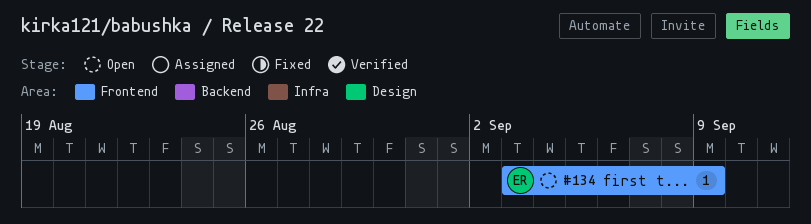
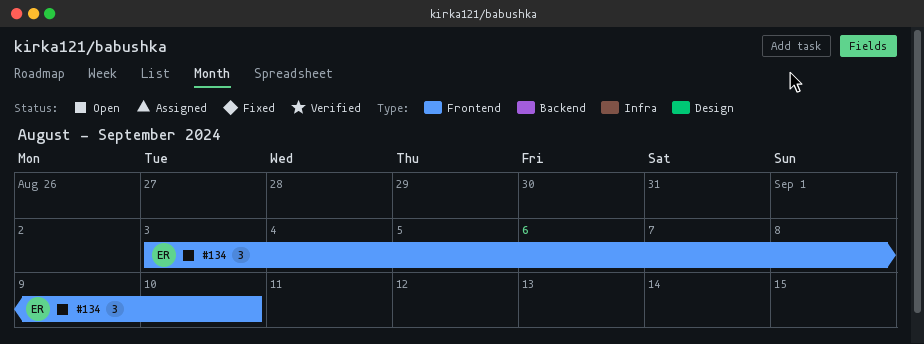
#134, estimate: 1 -> 3
#134, due: Sep 9 -> Sep 10

